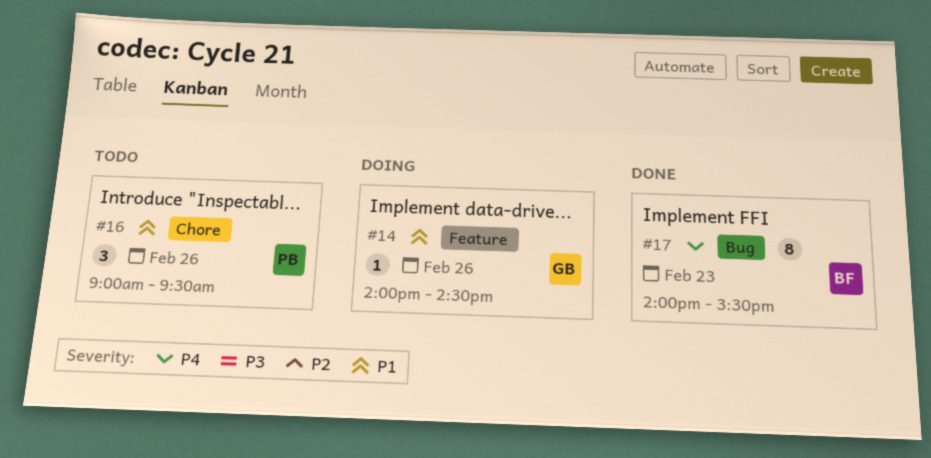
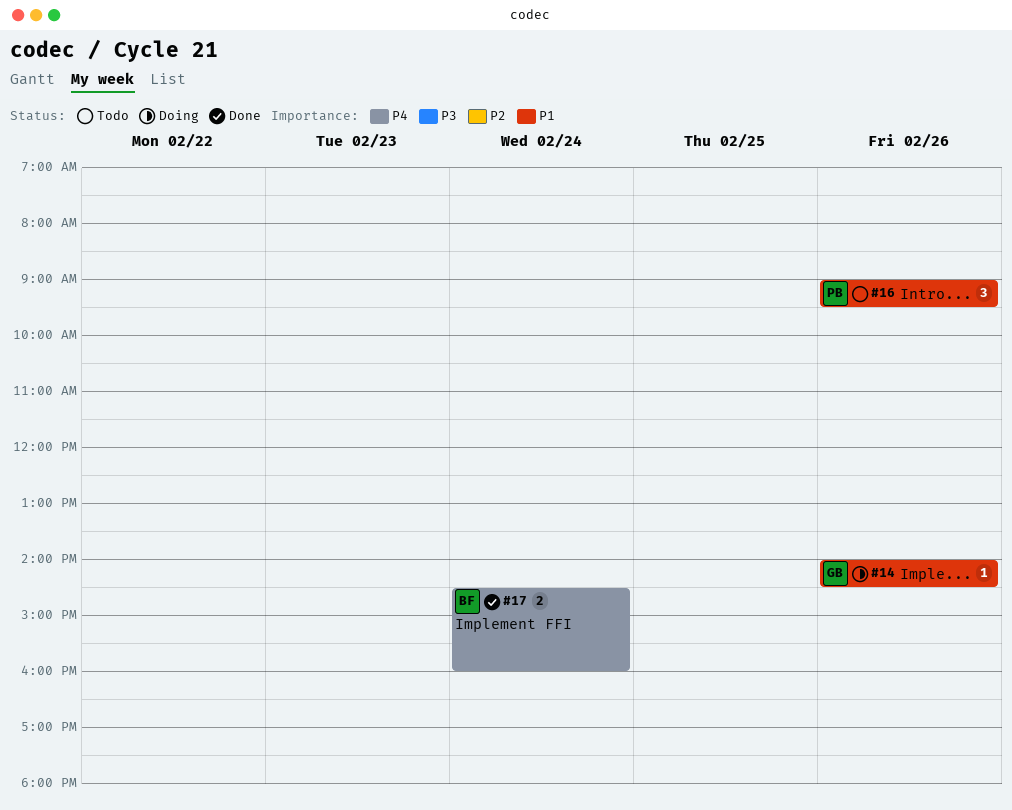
#17, estimate: 8 -> 2
#17, day: Feb 23 -> Feb 24
#17, begins: 14:00 -> 14:30
#17, ends: 15:30 -> 16:00

